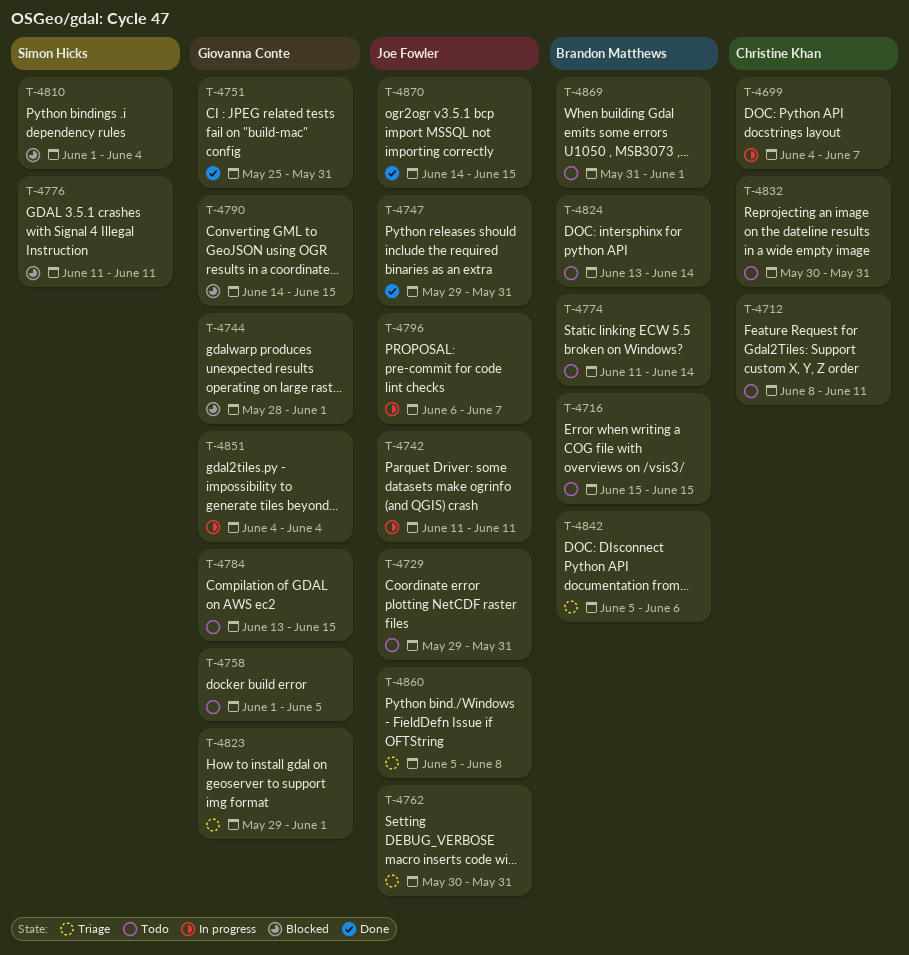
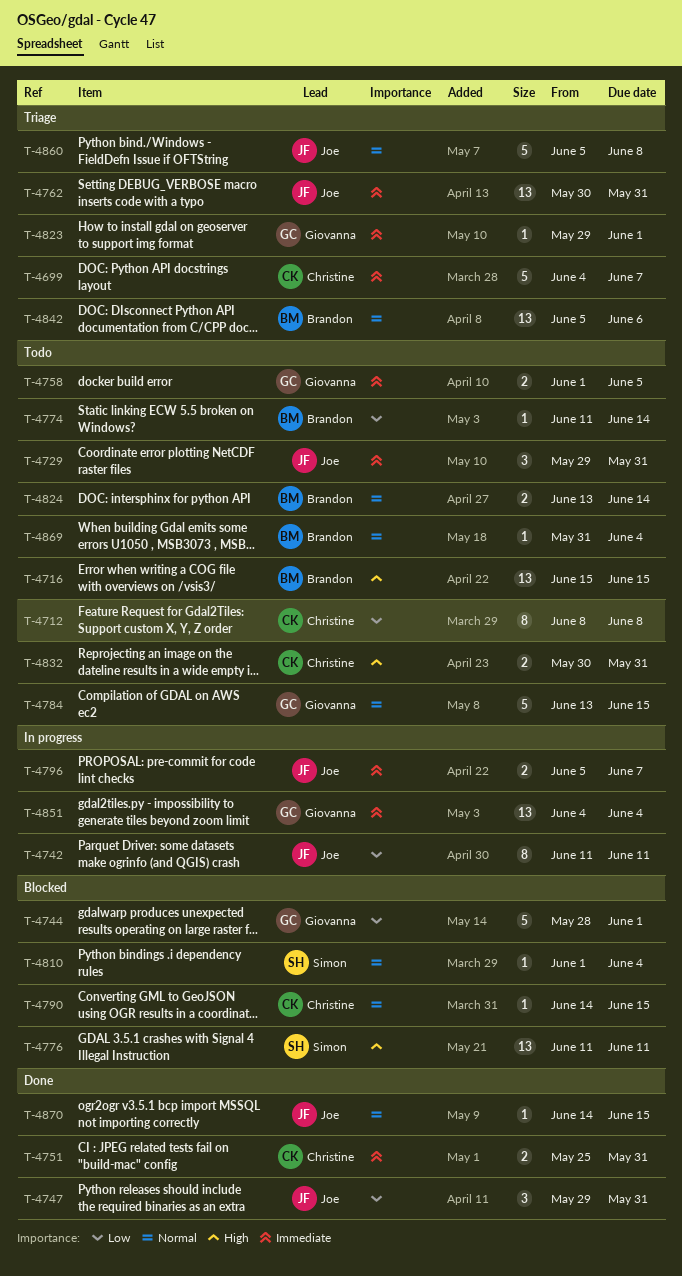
T-4699, status: In progress -> Triage
T-4712, due: Jun 11 -> Jun 8
T-4751, owner: Giovanna Conte -> Christine Khan
T-4790, owner: Giovanna Conte -> Christine Khan
T-4796, start: Jun 6 -> Jun 5
T-4869, due: Jun 1 -> Jun 4

